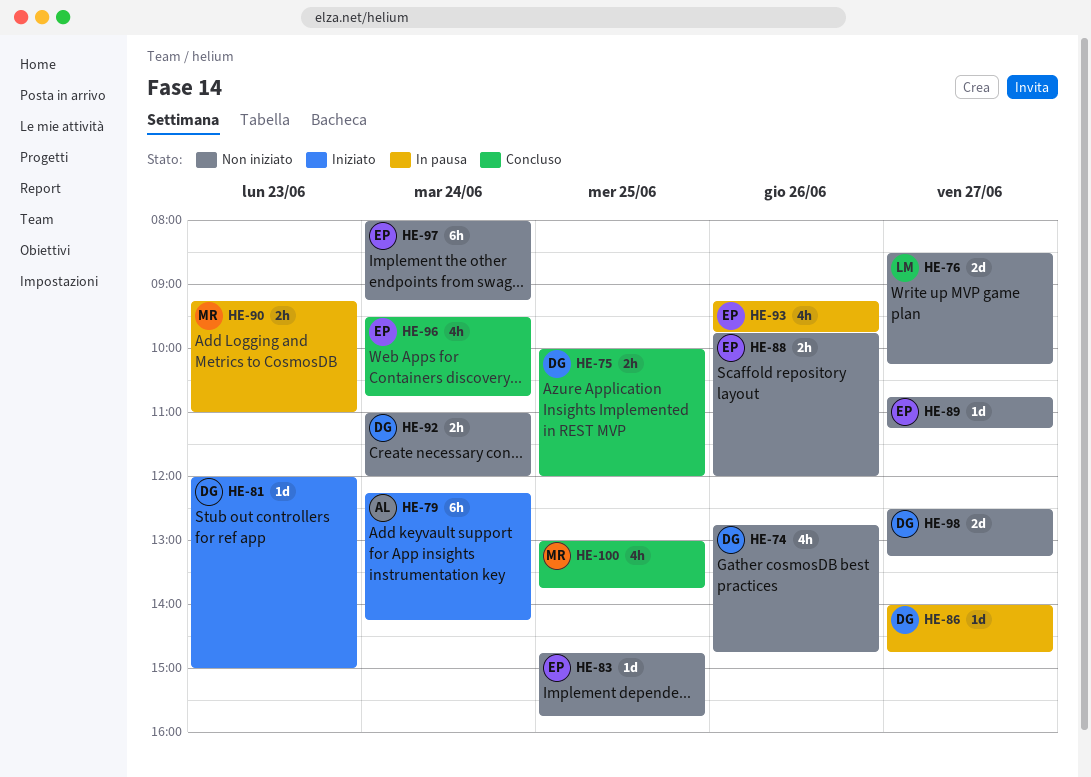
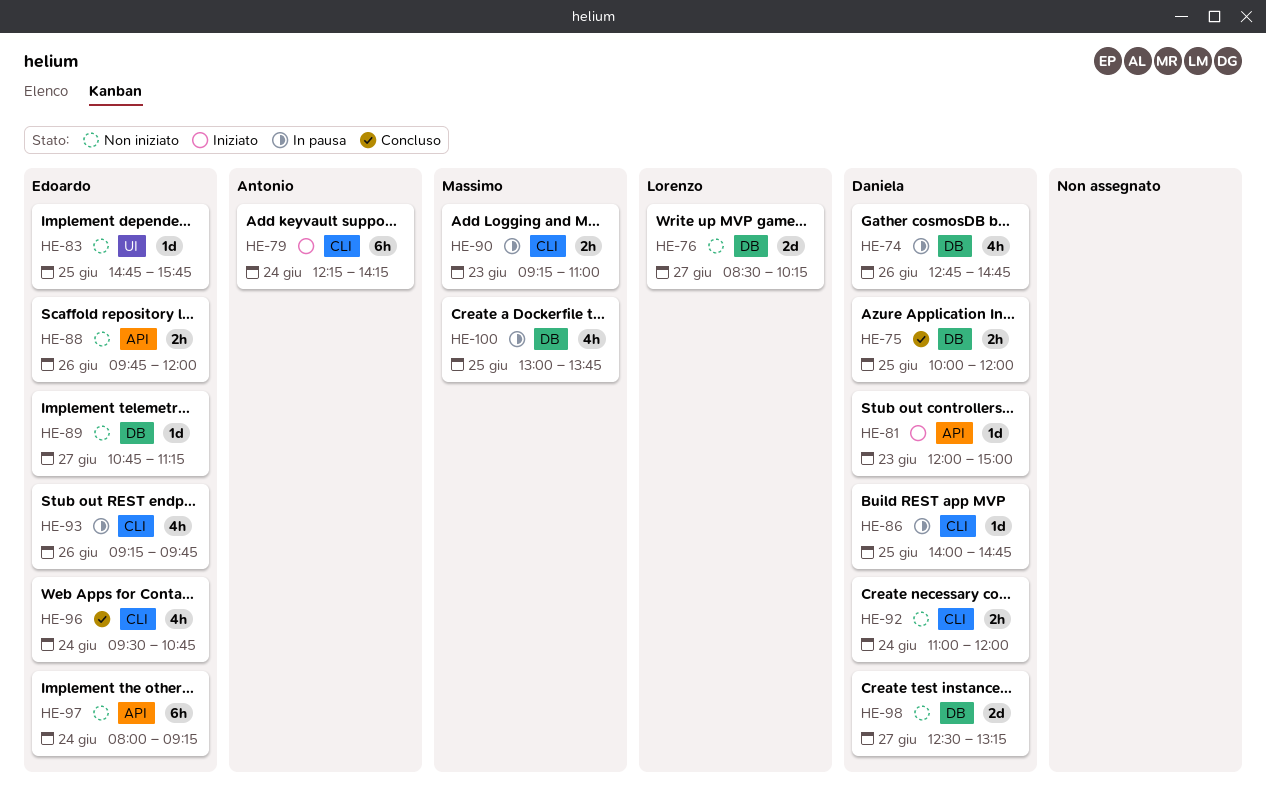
HE-74, status: Non iniziato -> In pausa
HE-86, day: Jun 27 -> Jun 25
HE-100, status: Concluso -> In pausa

